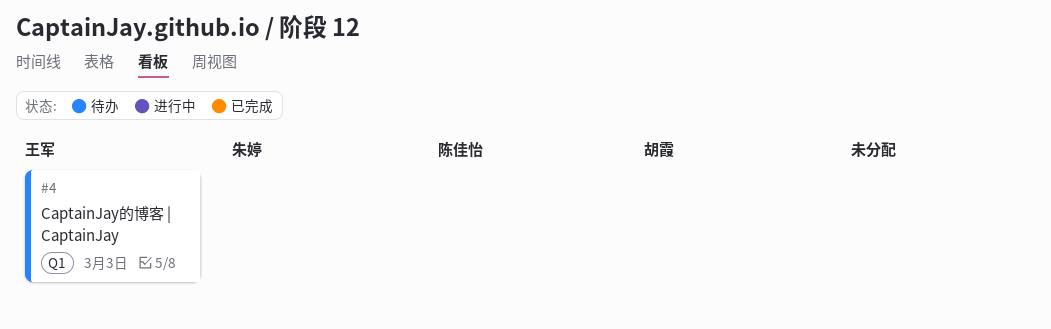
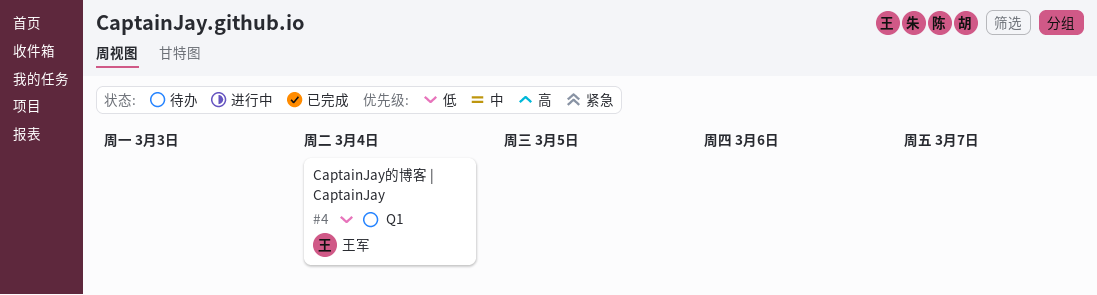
#4, due: Mar 3 -> Mar 4

